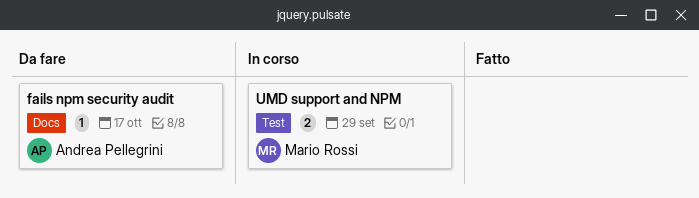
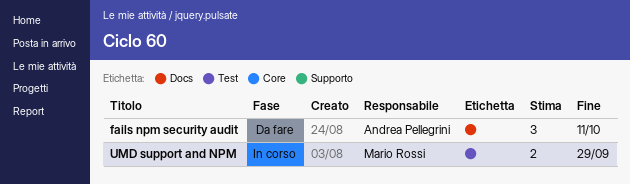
fails npm security audit, estimate: 1 -> 3
fails npm security audit, due: Oct 17 -> Oct 11

